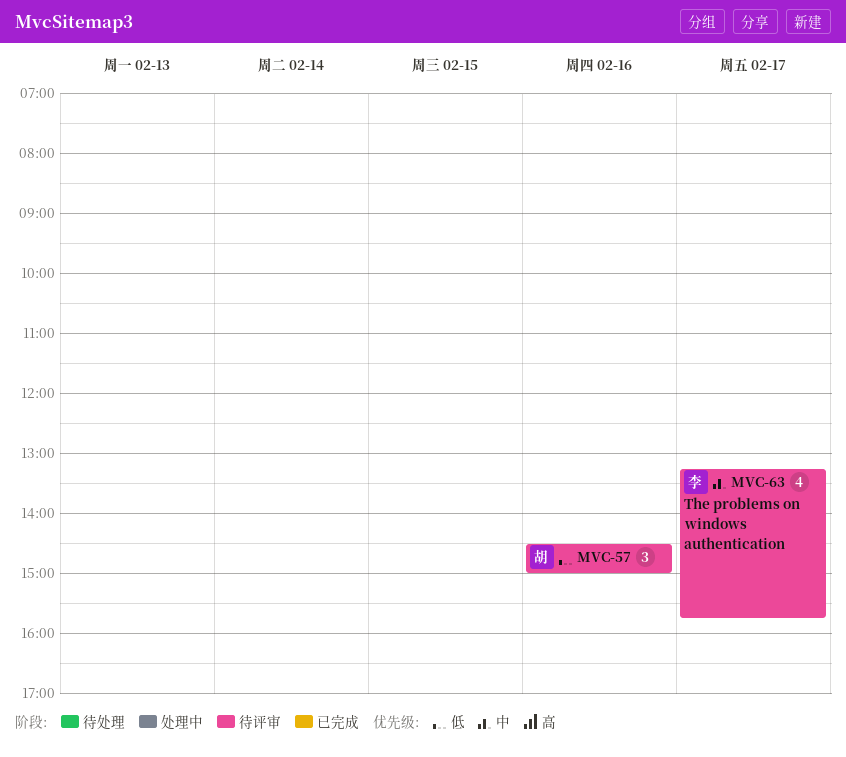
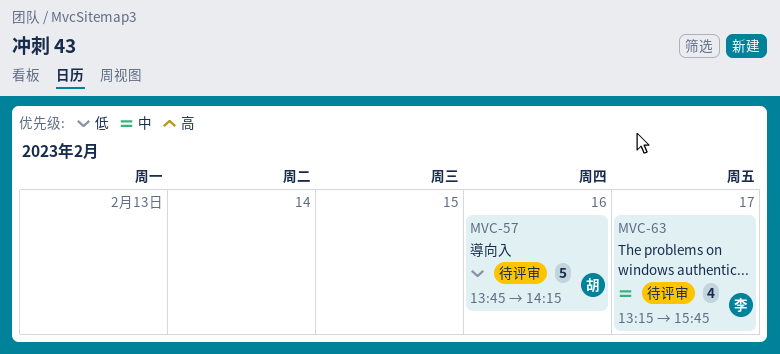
MVC-57, estimate: 3 -> 5
MVC-57, begins: 14:30 -> 13:45
MVC-57, ends: 15:00 -> 14:15

